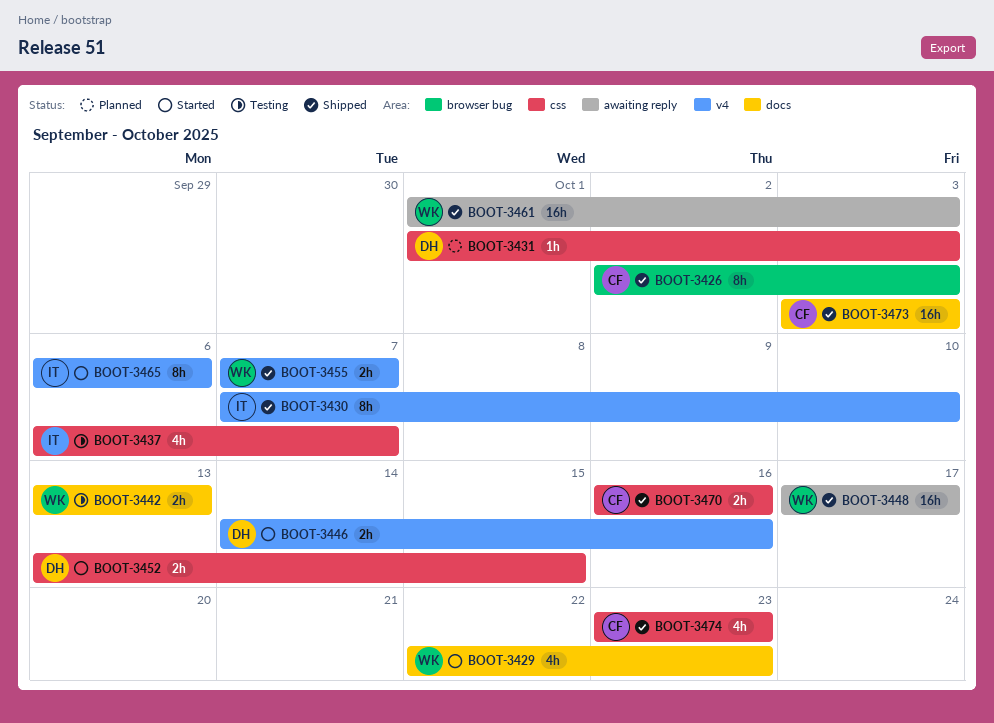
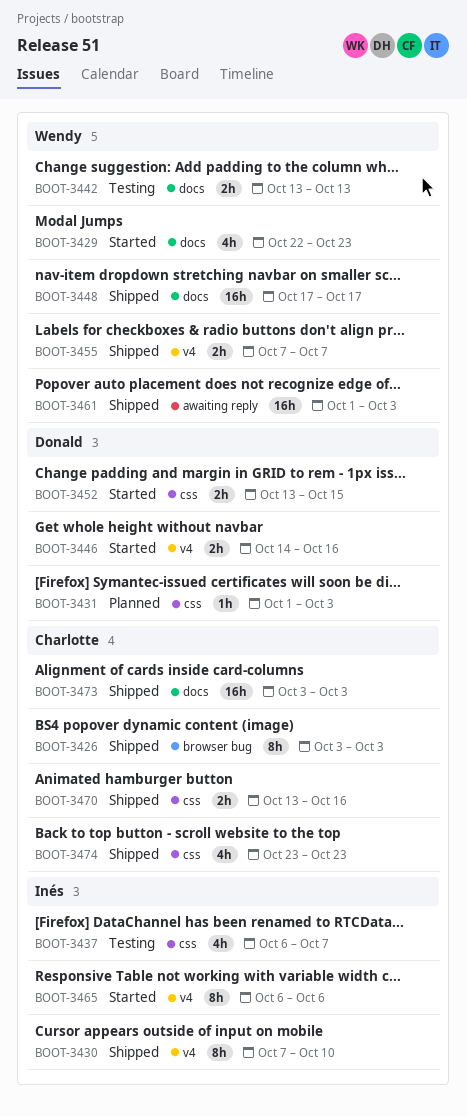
BOOT-3426, start: Oct 2 -> Oct 3
BOOT-3448, label: awaiting reply -> docs
BOOT-3470, start: Oct 16 -> Oct 13

